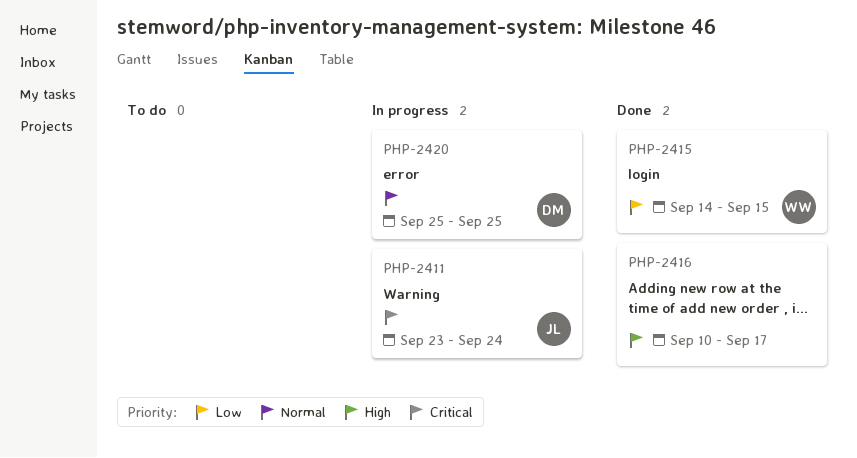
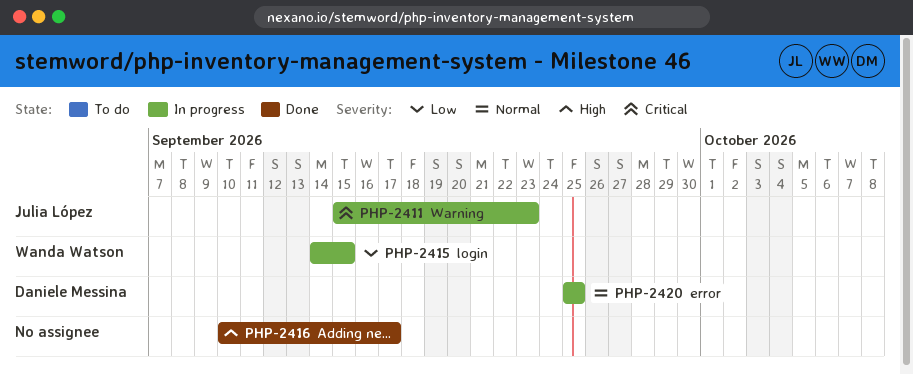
PHP-2411, start: Sep 23 -> Sep 15
PHP-2411, due: Sep 24 -> Sep 23
PHP-2415, status: Done -> In progress

